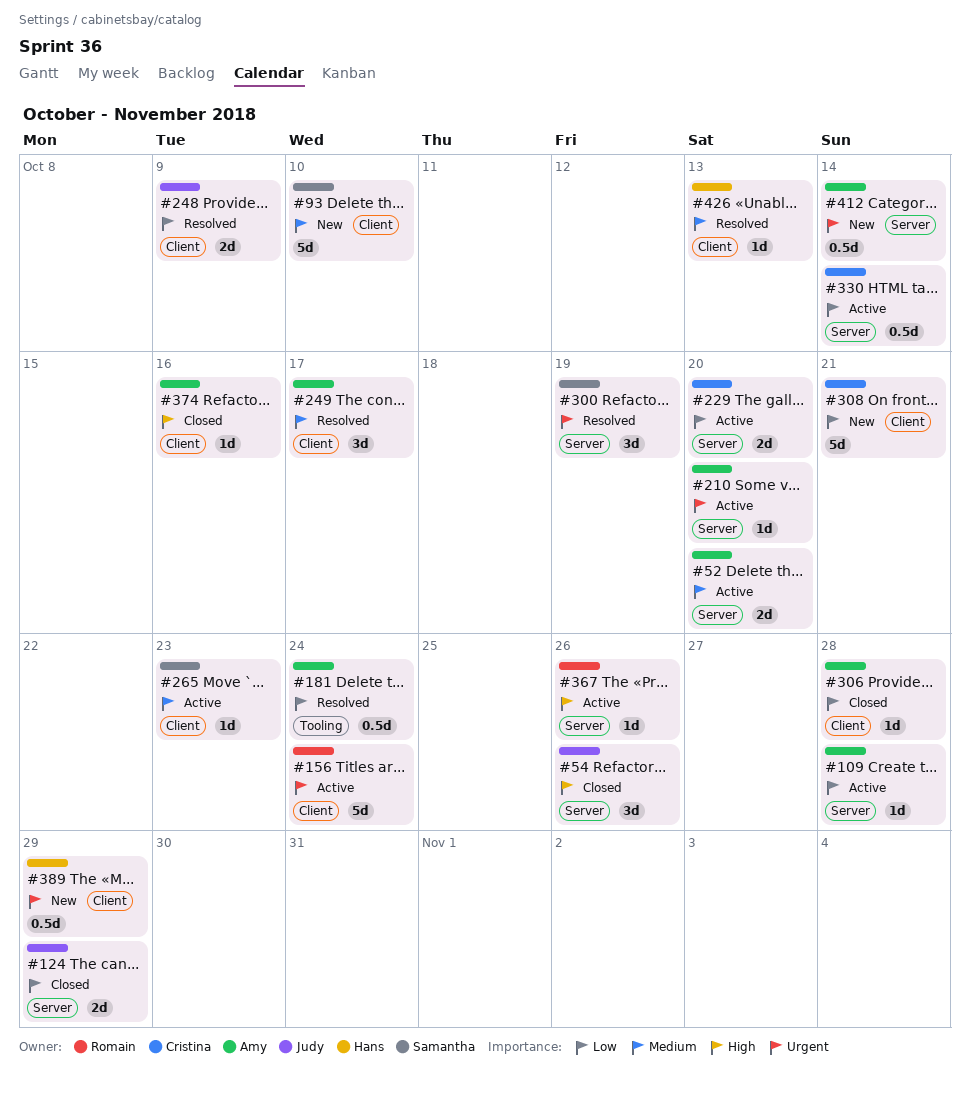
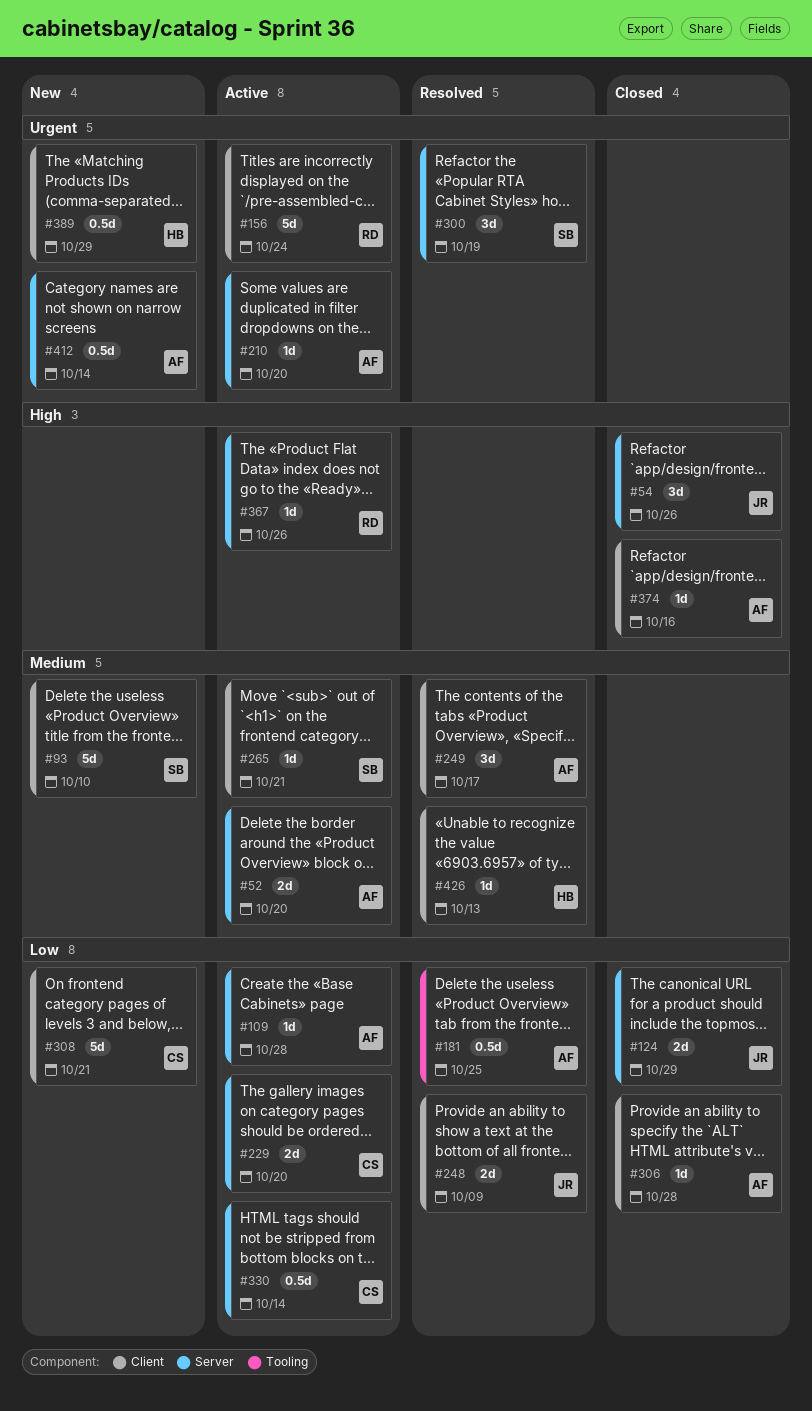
#181, due: Oct 24 -> Oct 25
#265, due: Oct 23 -> Oct 21

